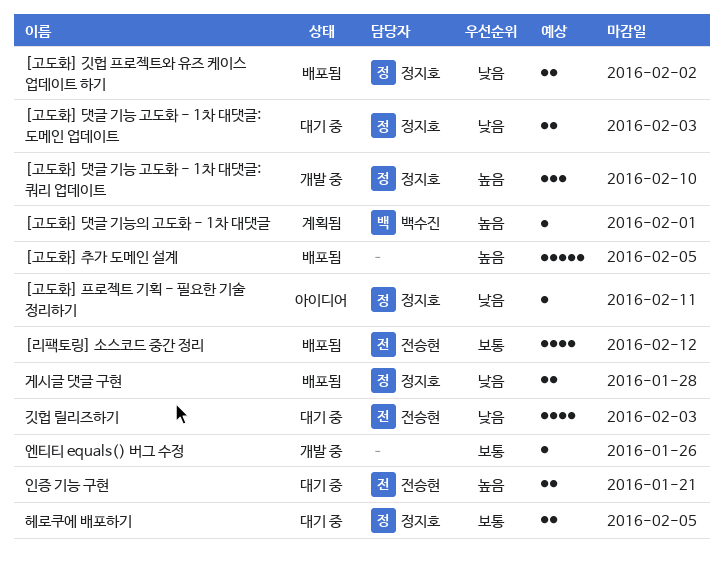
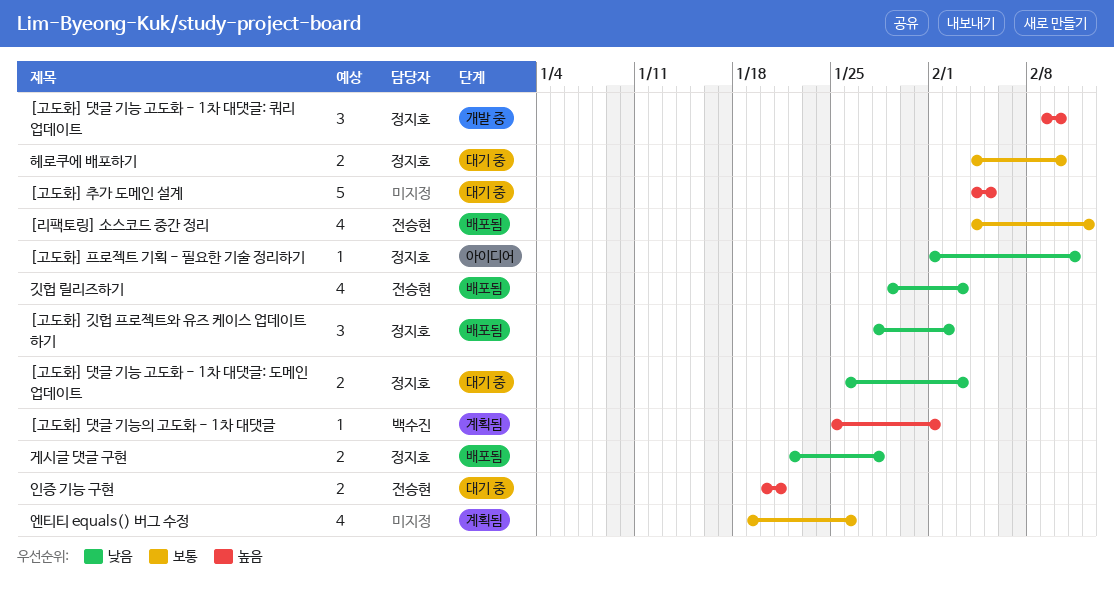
[고도화] 깃헙 프로젝트와 유즈 케이스 업데이트 하기, estimate: 2 -> 3
[고도화] 추가 도메인 설계, status: 배포됨 -> 대기 중
깃헙 릴리즈하기, status: 대기 중 -> 배포됨
엔티티 equals() 버그 수정, status: 개발 중 -> 계획됨
엔티티 equals() 버그 수정, estimate: 1 -> 4
헤로쿠에 배포하기, due: Feb 5 -> Feb 10

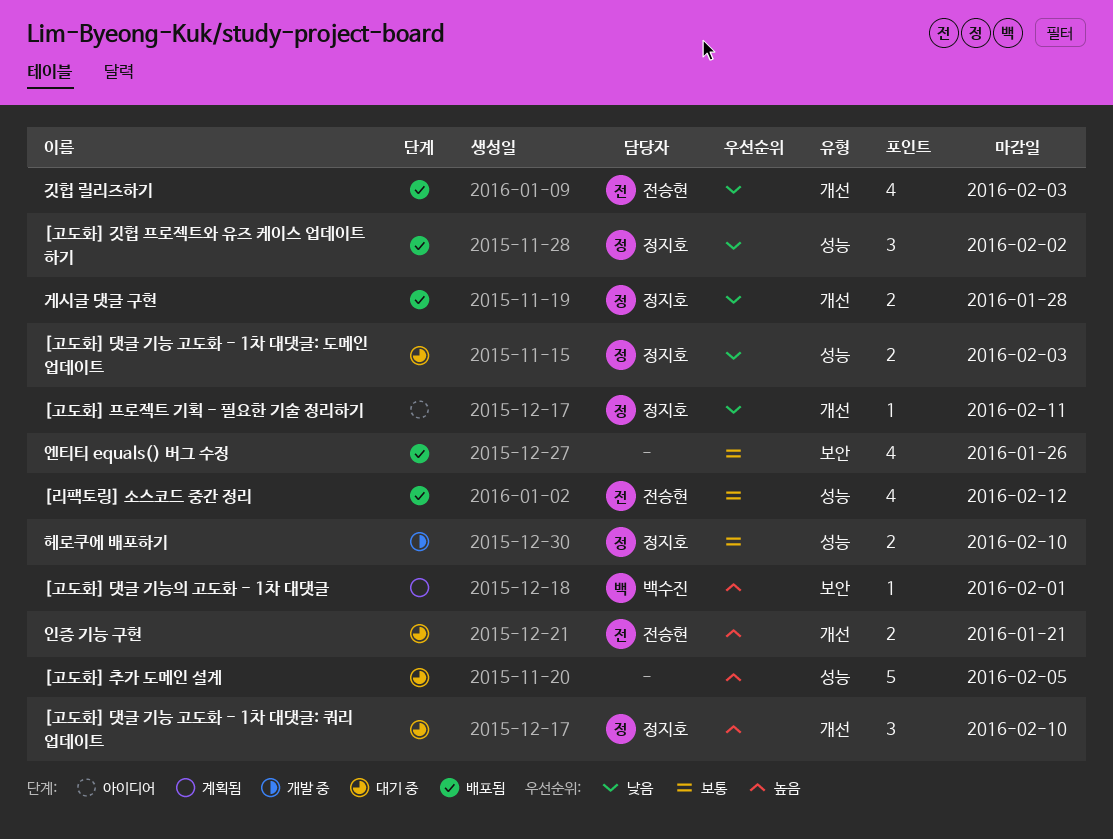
[고도화] 댓글 기능 고도화 - 1차 대댓글: 쿼리 업데이트, status: 개발 중 -> 대기 중
엔티티 equals() 버그 수정, status: 계획됨 -> 배포됨
헤로쿠에 배포하기, status: 대기 중 -> 개발 중

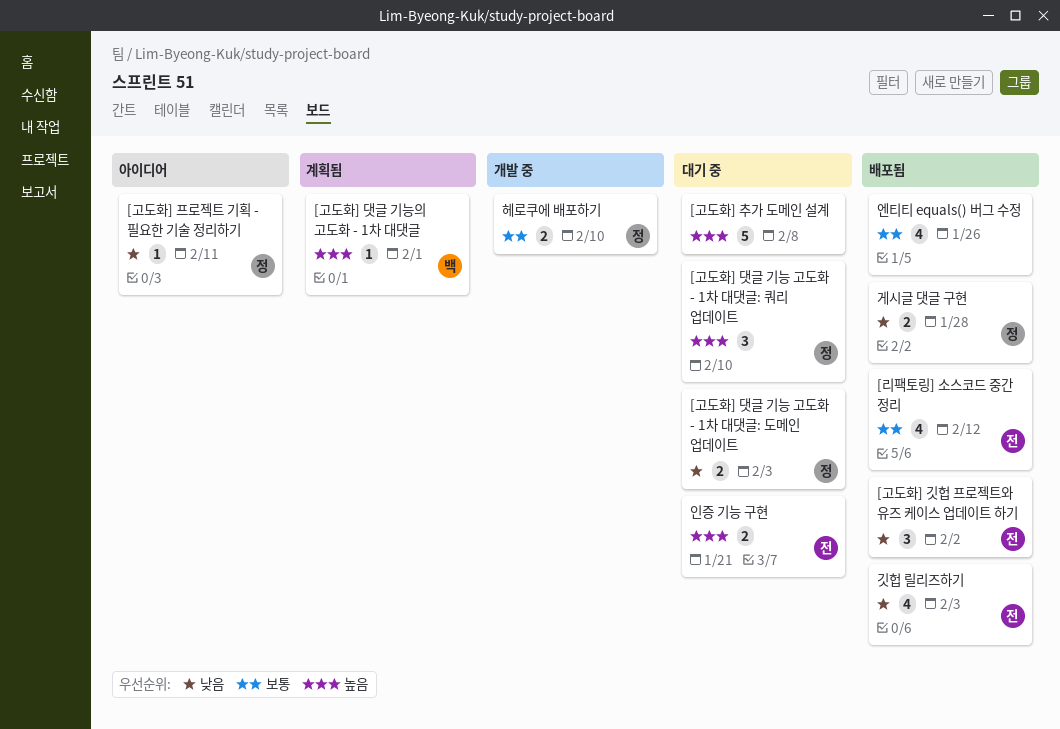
[고도화] 깃헙 프로젝트와 유즈 케이스 업데이트 하기, owner: 정지호 -> 전승현
[고도화] 추가 도메인 설계, due: Feb 5 -> Feb 8

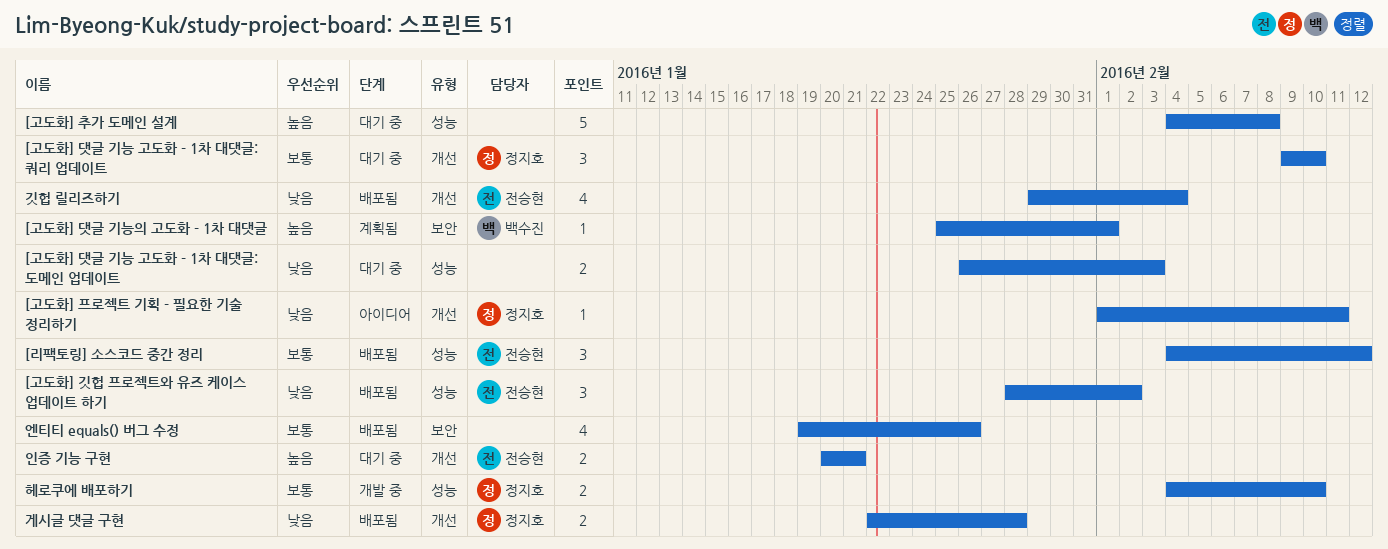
[고도화] 댓글 기능 고도화 - 1차 대댓글: 도메인 업데이트, owner: 정지호 -> none
[고도화] 댓글 기능 고도화 - 1차 대댓글: 쿼리 업데이트, priority: 높음 -> 보통
[리팩토링] 소스코드 중간 정리, estimate: 4 -> 3
깃헙 릴리즈하기, due: Feb 3 -> Feb 4

